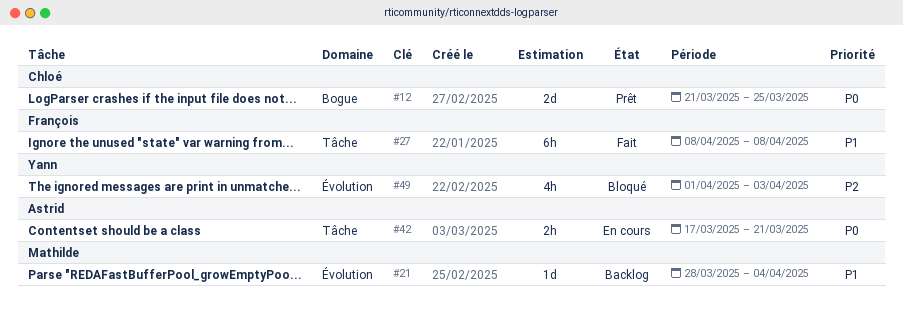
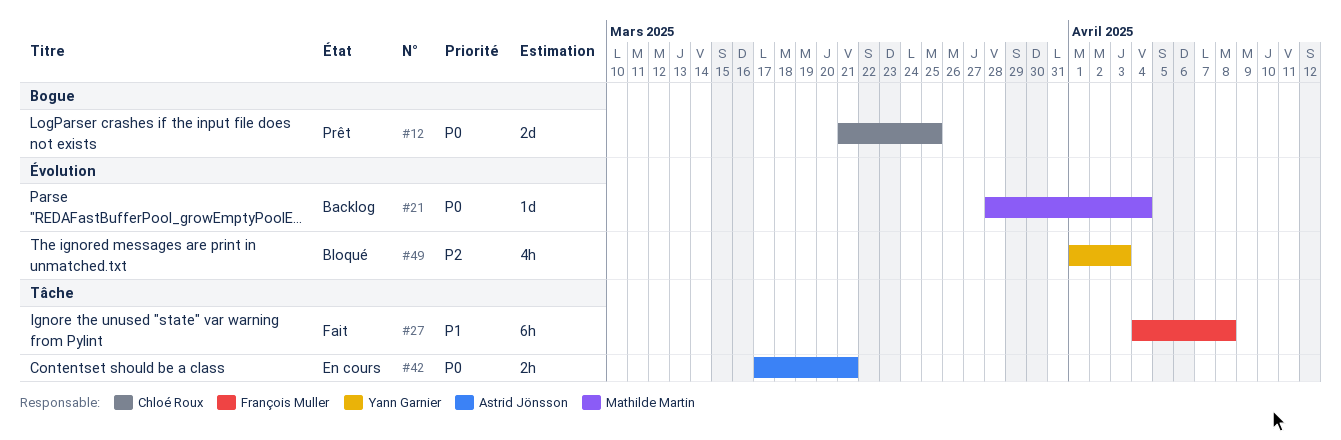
#21, priority: P1 -> P0
#27, start: Apr 8 -> Apr 4

